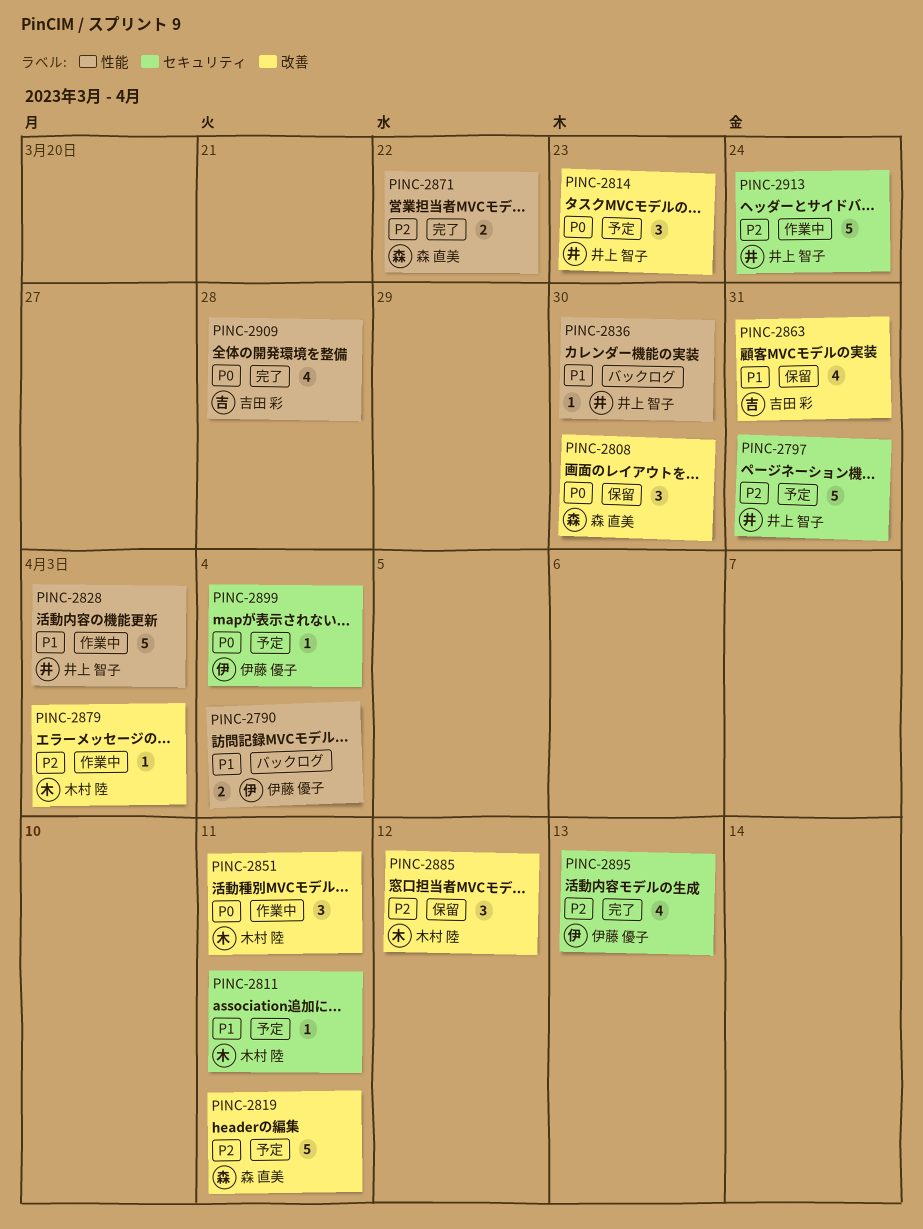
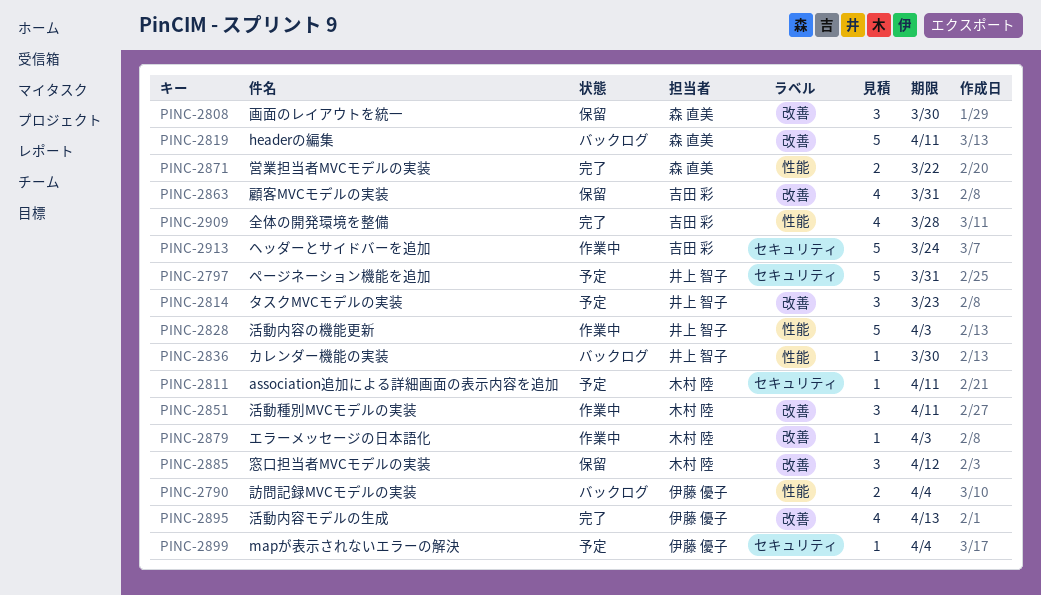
PINC-2819, status: 予定 -> バックログ
PINC-2895, label: セキュリティ -> 改善
PINC-2913, owner: 井上 智子 -> 吉田 彩

